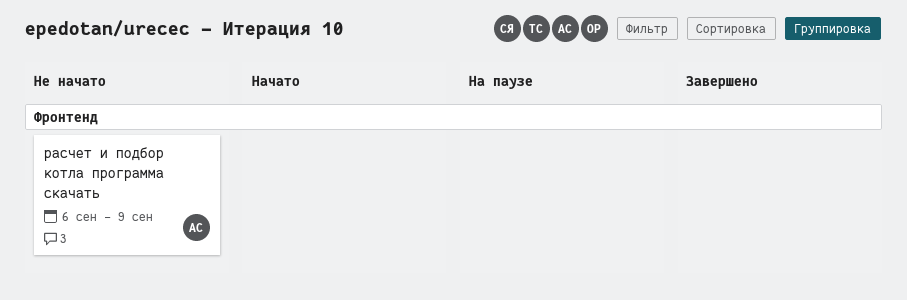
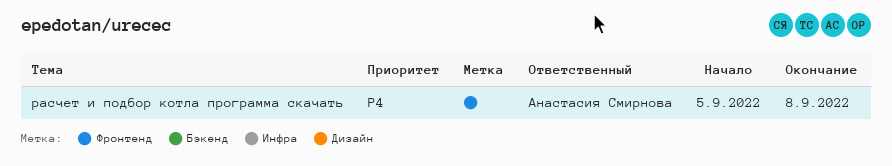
расчет и подбор котла программа скачать, start: Sep 6 -> Sep 5
расчет и подбор котла программа скачать, due: Sep 9 -> Sep 8

